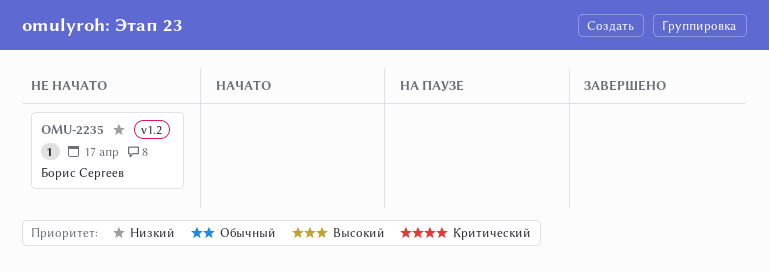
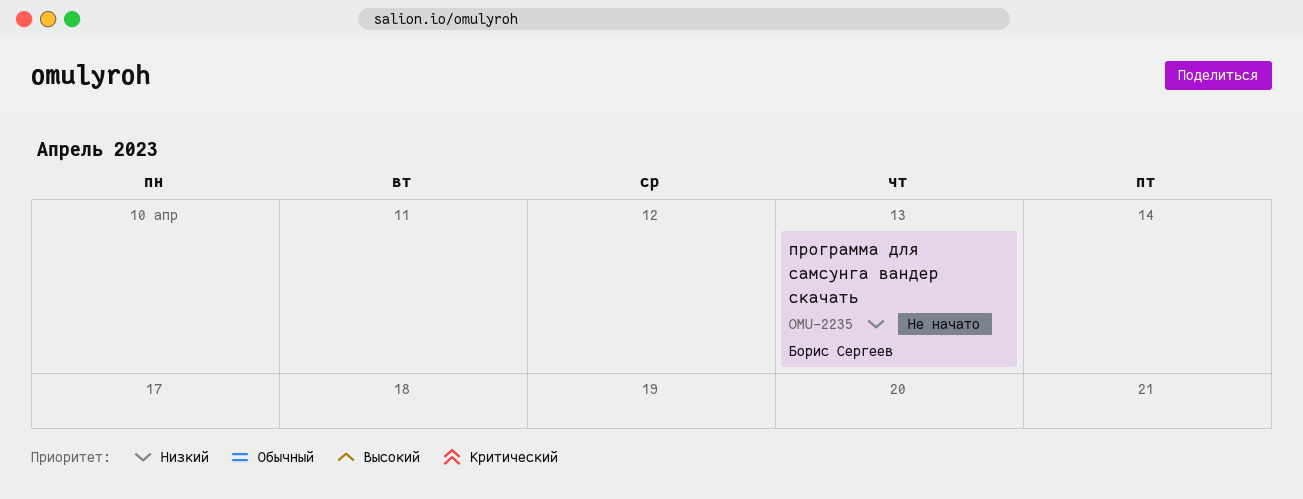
OMU-2235, due: Apr 17 -> Apr 13

